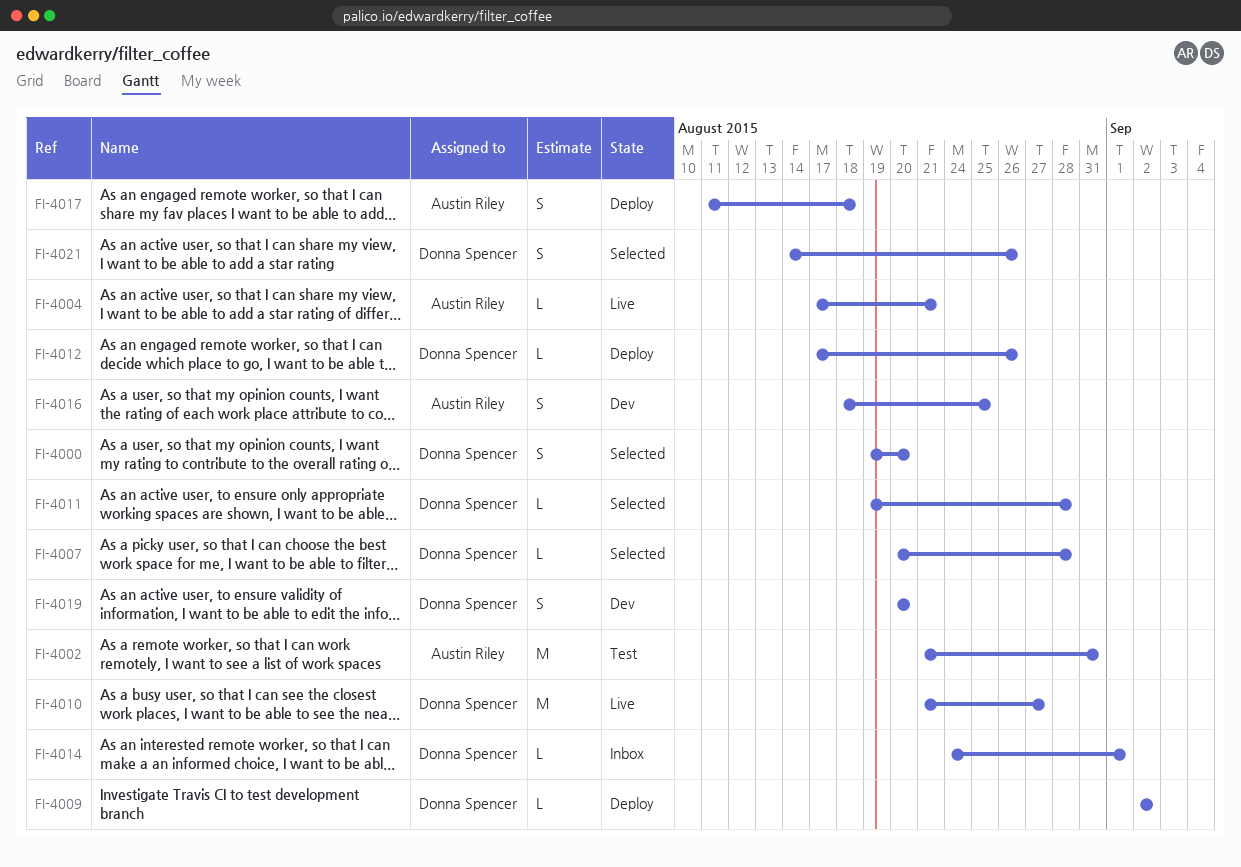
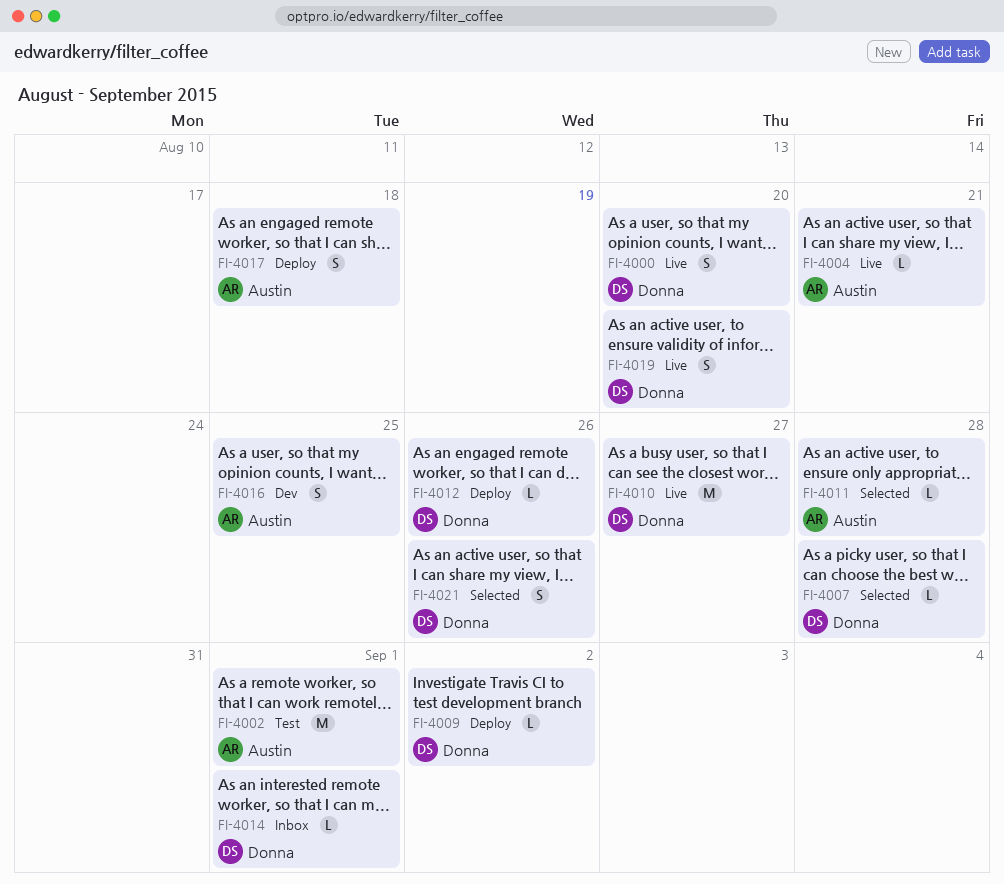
FI-4000, status: Selected -> Live
FI-4002, due: Aug 31 -> Sep 1
FI-4011, owner: Donna Spencer -> Austin Riley
FI-4019, status: Dev -> Live

